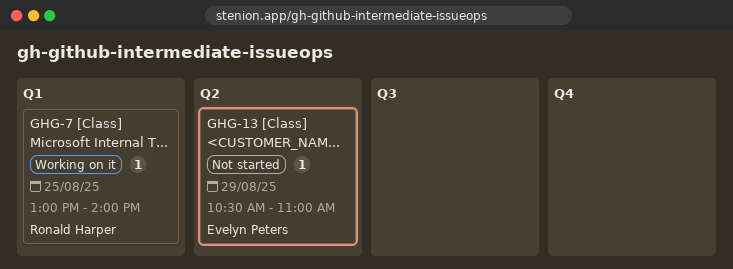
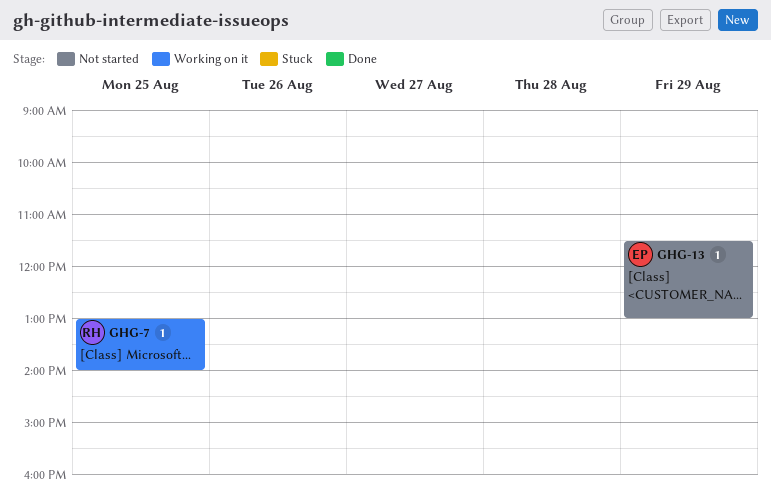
GHG-13, begins: 10:30 -> 11:30
GHG-13, ends: 11:00 -> 13:00

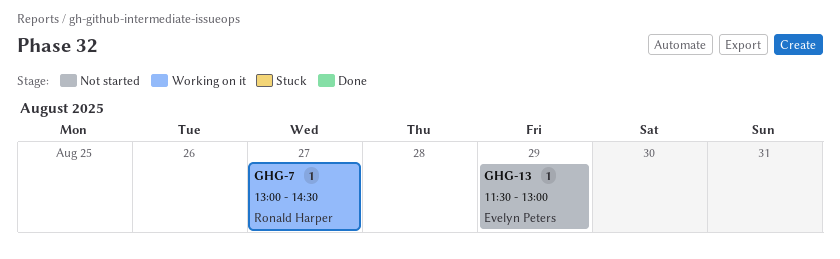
GHG-7, day: Aug 25 -> Aug 27
GHG-7, ends: 14:00 -> 14:30

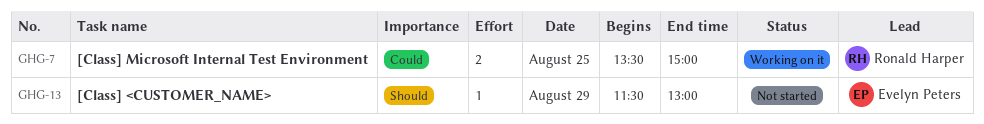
GHG-7, estimate: 1 -> 2
GHG-7, day: Aug 27 -> Aug 25
GHG-7, begins: 13:00 -> 13:30
GHG-7, ends: 14:30 -> 15:00

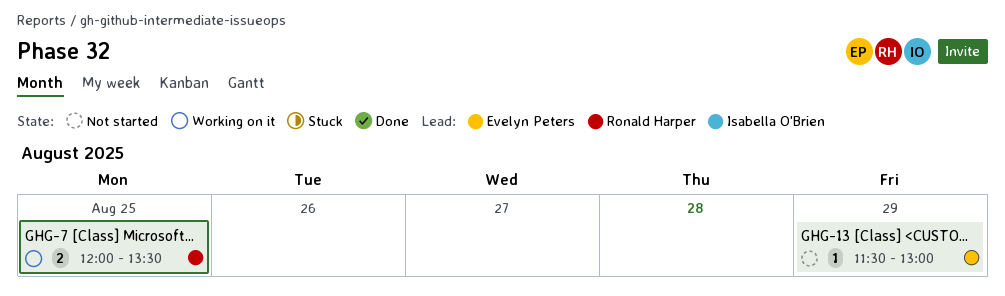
GHG-7, begins: 13:30 -> 12:00
GHG-7, ends: 15:00 -> 13:30

